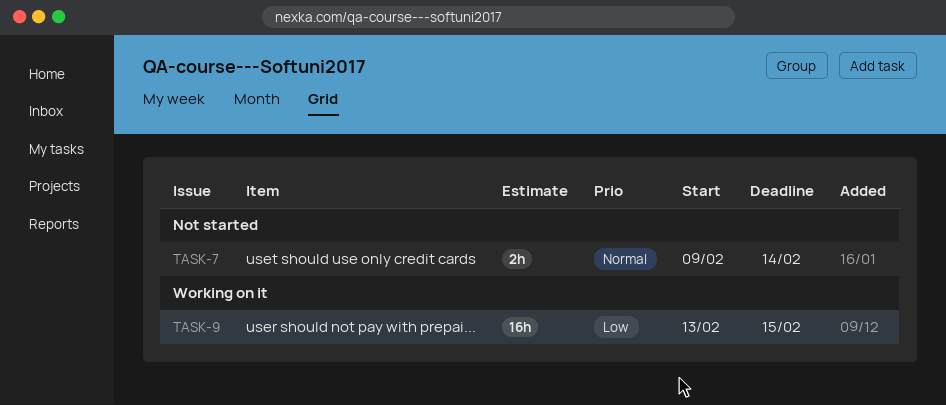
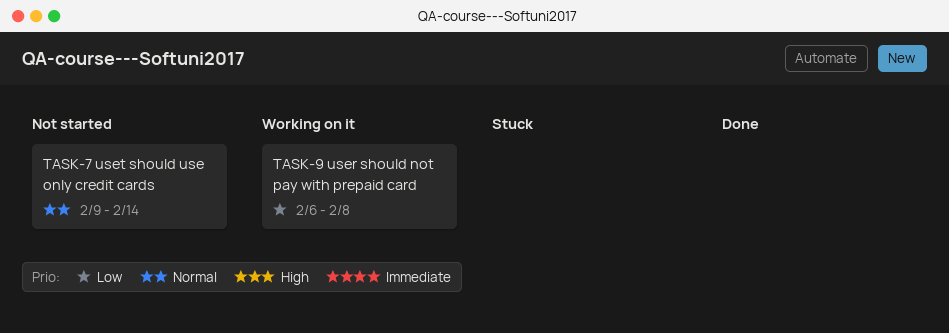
TASK-9, start: Feb 13 -> Feb 6
TASK-9, due: Feb 15 -> Feb 8

